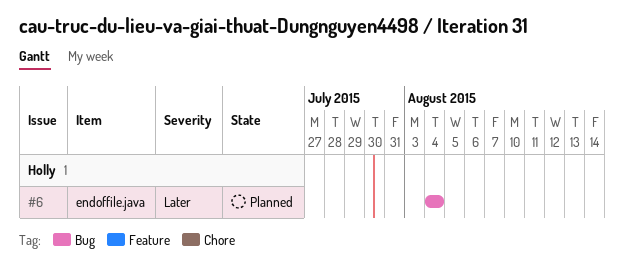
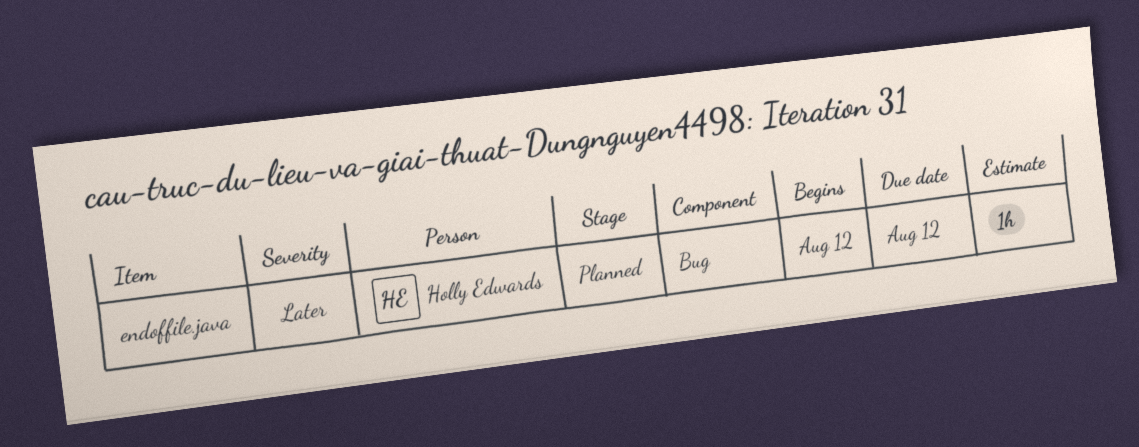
endoffile.java, start: Aug 4 -> Aug 12
endoffile.java, due: Aug 4 -> Aug 12

